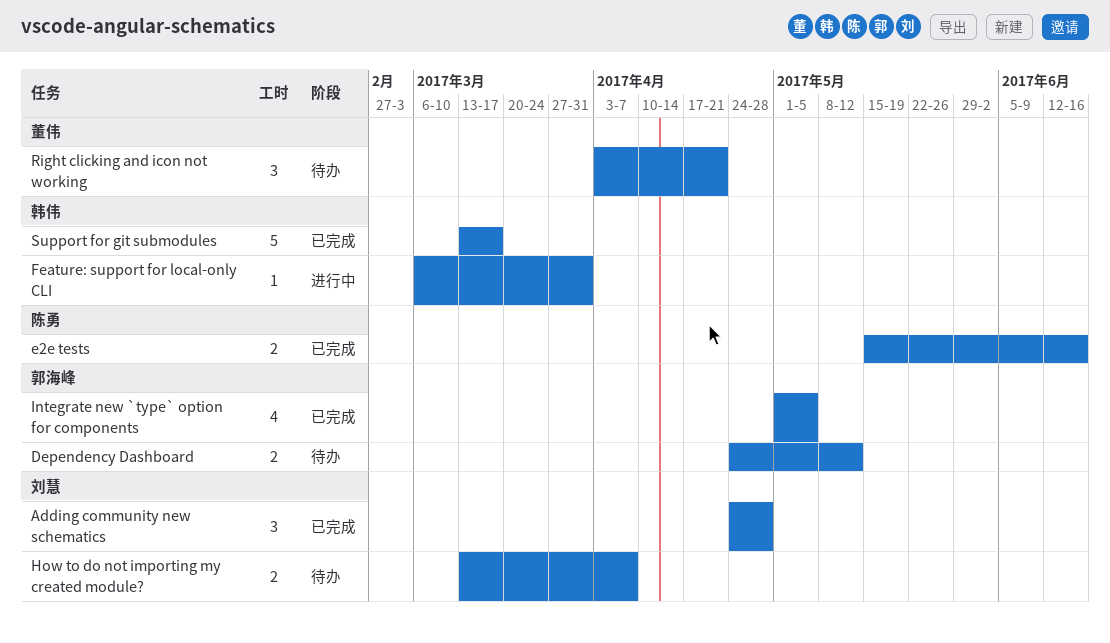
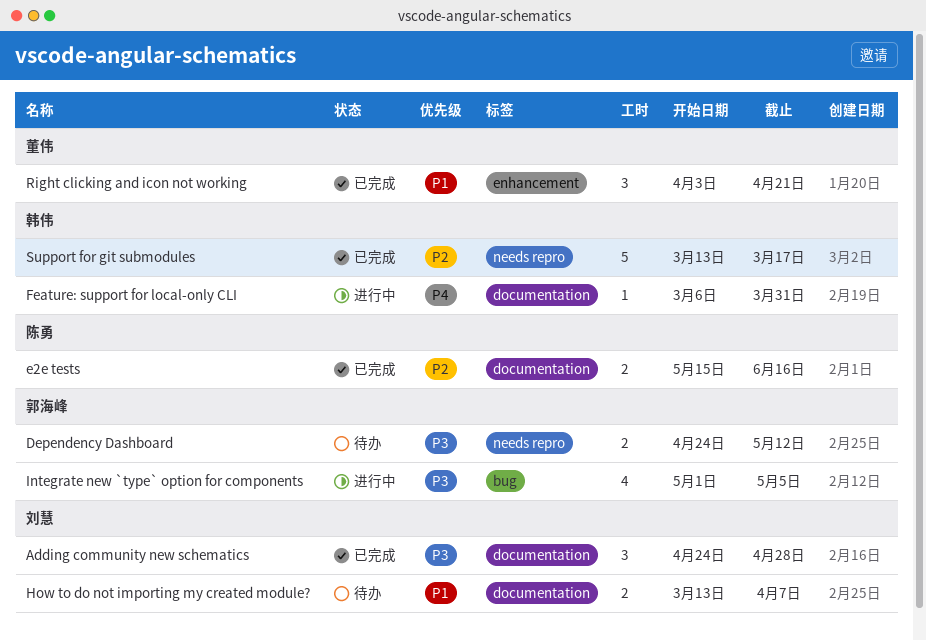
Integrate new `type` option for components, status: 已完成 -> 进行中
Right clicking and icon not working, status: 待办 -> 已完成

